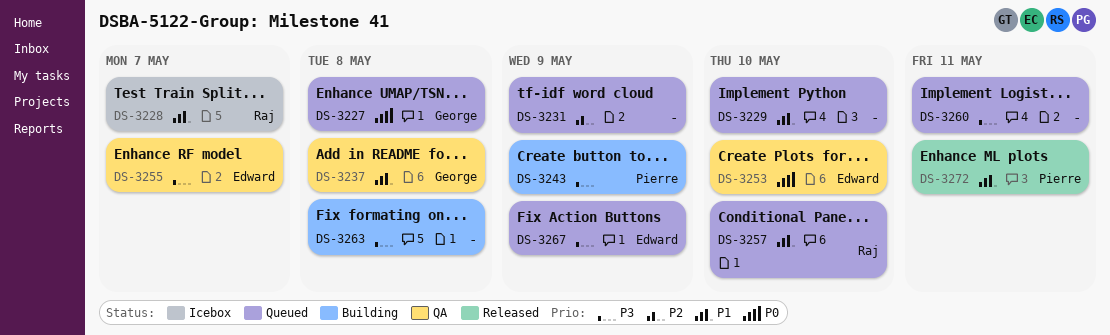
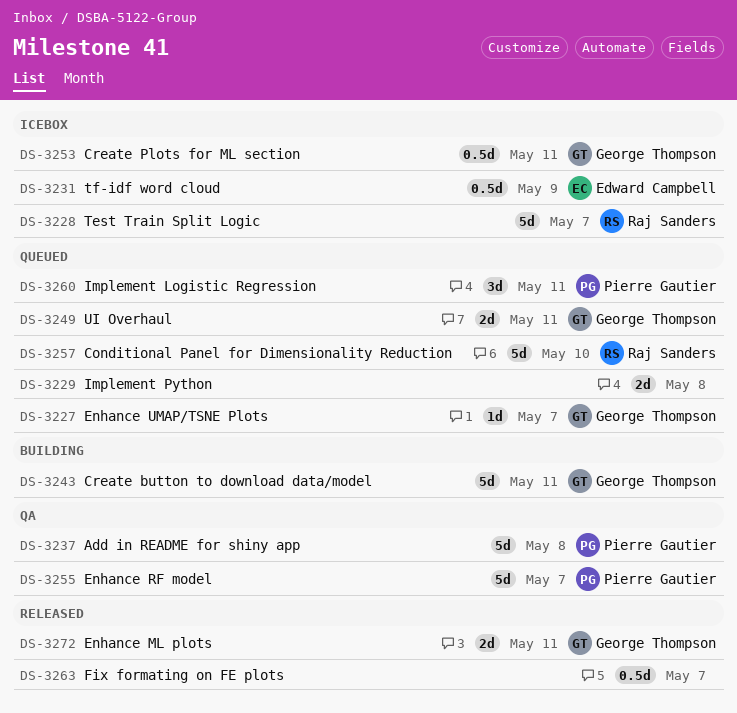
DS-3227, due: May 8 -> May 7
DS-3229, due: May 10 -> May 8
DS-3231, status: Queued -> Icebox
DS-3231, owner: none -> Edward Campbell
DS-3237, owner: George Thompson -> Pierre Gautier
DS-3243, owner: Pierre Gautier -> George Thompson
DS-3243, due: May 9 -> May 11
DS-3249: none -> present
DS-3253, status: QA -> Icebox
DS-3253, owner: Edward Campbell -> George Thompson
DS-3253, due: May 10 -> May 11
DS-3255, owner: Edward Campbell -> Pierre Gautier
DS-3260, owner: none -> Pierre Gautier
DS-3263, status: Building -> Released
DS-3263, due: May 8 -> May 7
DS-3267: present -> none
DS-3272, owner: Pierre Gautier -> George Thompson

